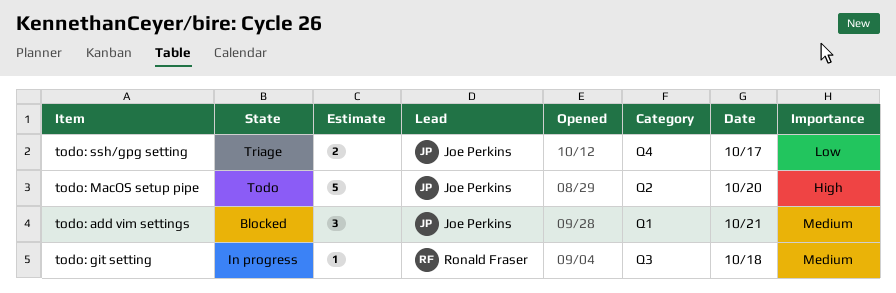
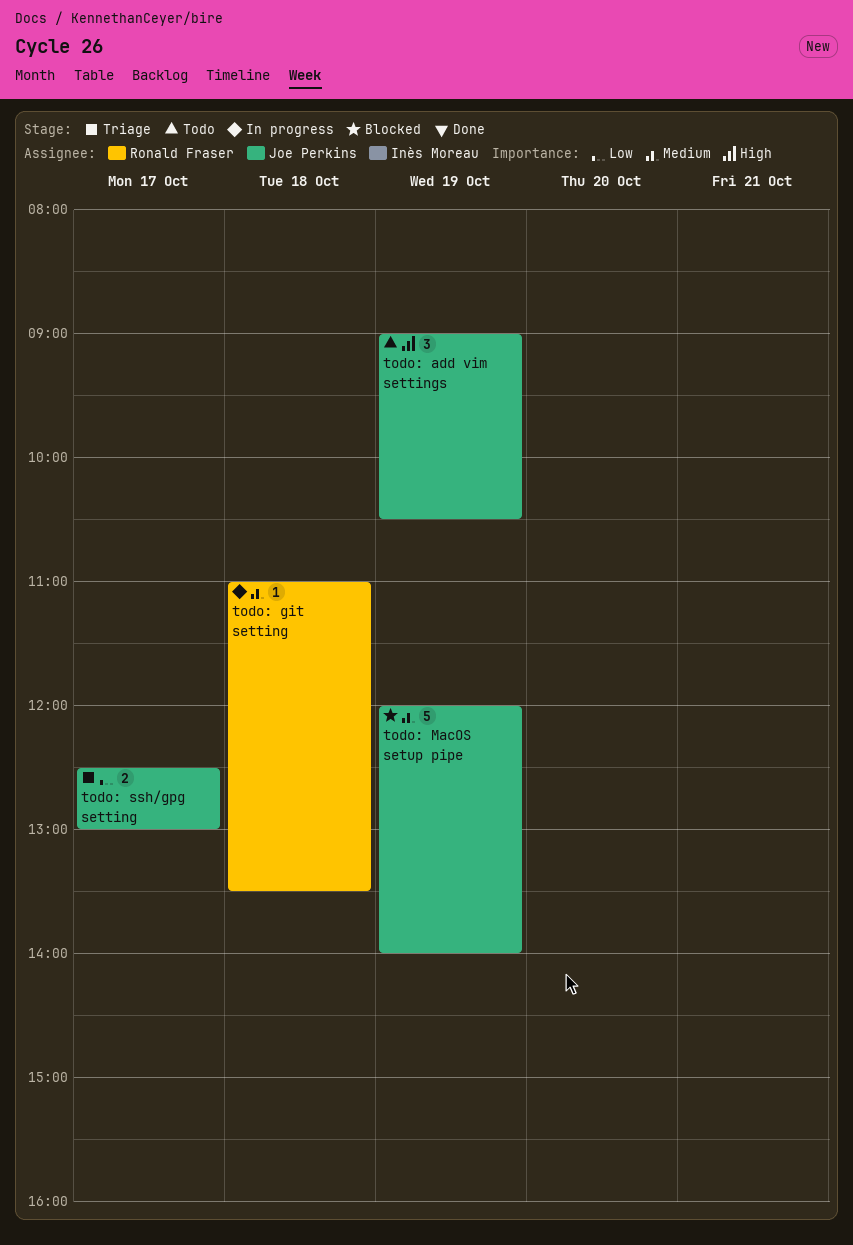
todo: add vim settings, status: Blocked -> Todo
todo: add vim settings, priority: Medium -> High
todo: add vim settings, day: Oct 21 -> Oct 19
todo: MacOS setup pipe, status: Todo -> Blocked
todo: MacOS setup pipe, priority: High -> Medium
todo: MacOS setup pipe, day: Oct 20 -> Oct 19

